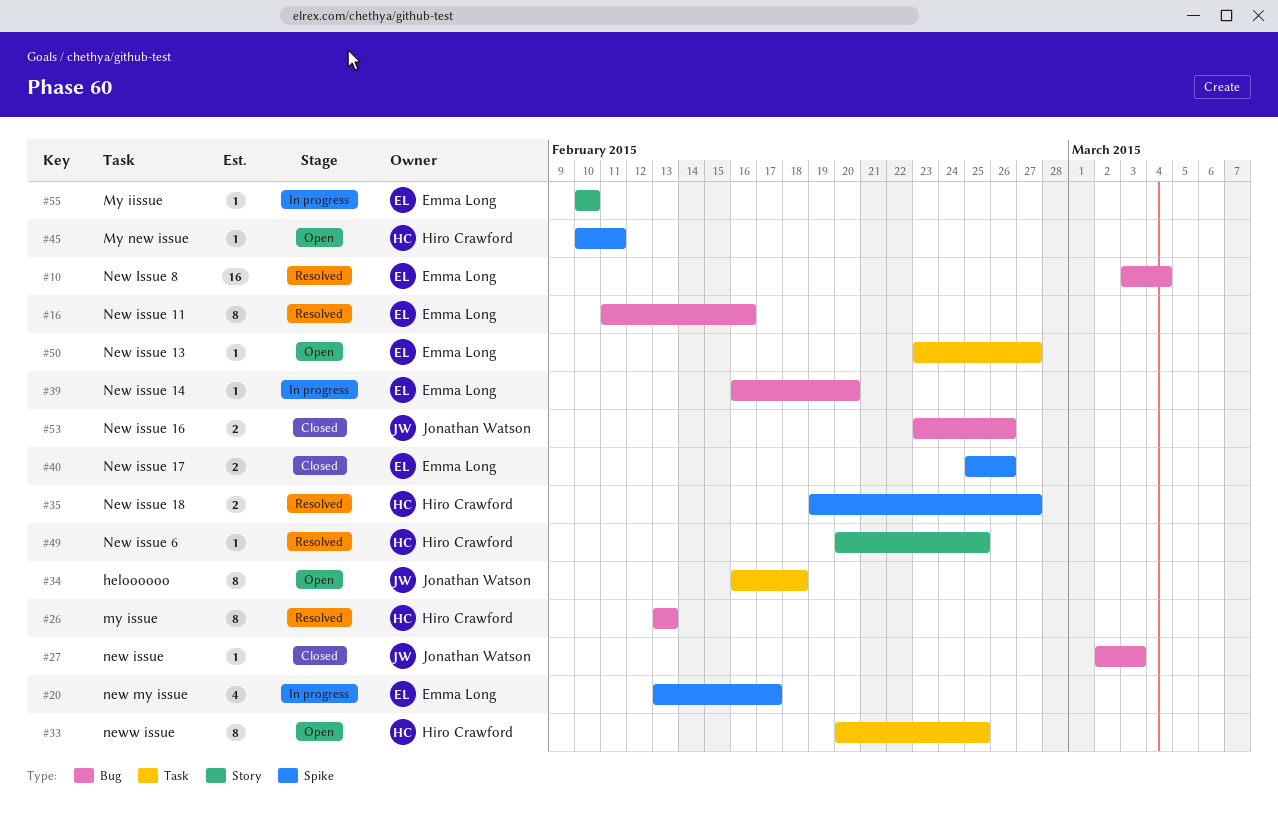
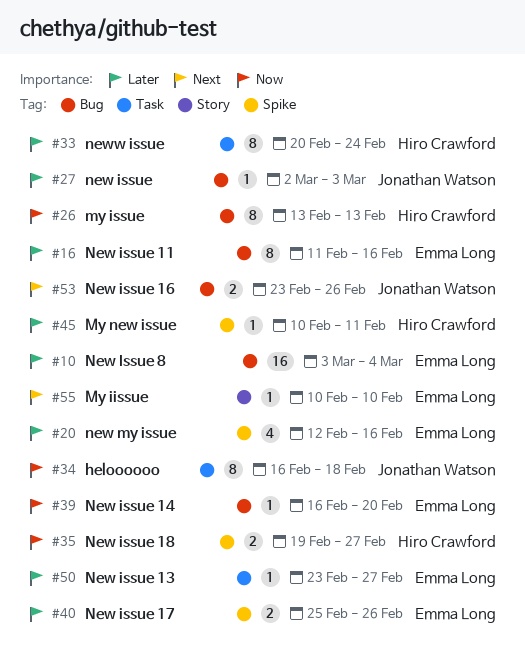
#20, start: Feb 13 -> Feb 12
#20, due: Feb 17 -> Feb 16
#33, due: Feb 25 -> Feb 24
#49: present -> none

